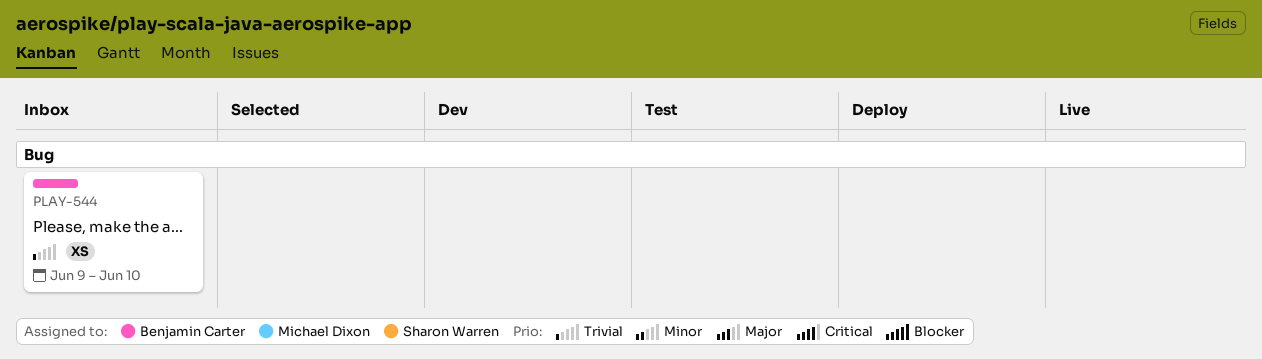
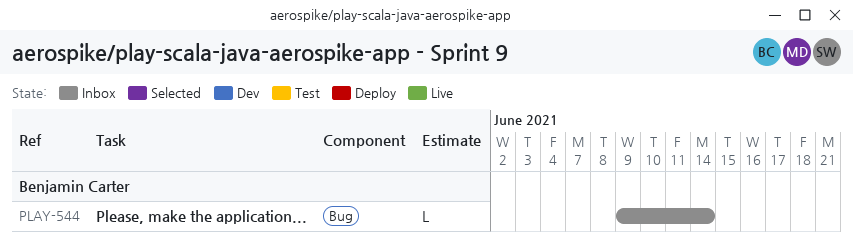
PLAY-544, estimate: XS -> L
PLAY-544, due: Jun 10 -> Jun 14

